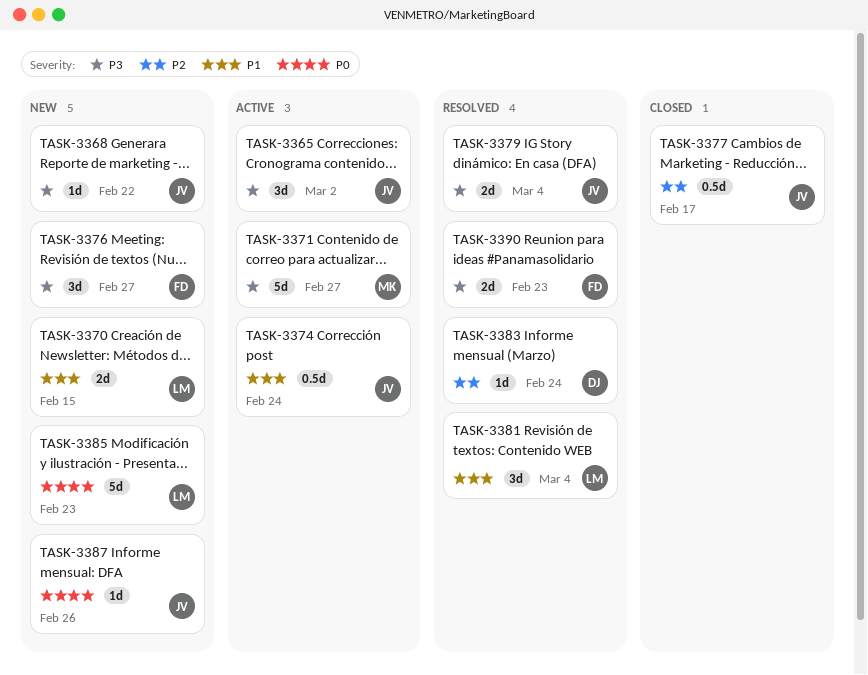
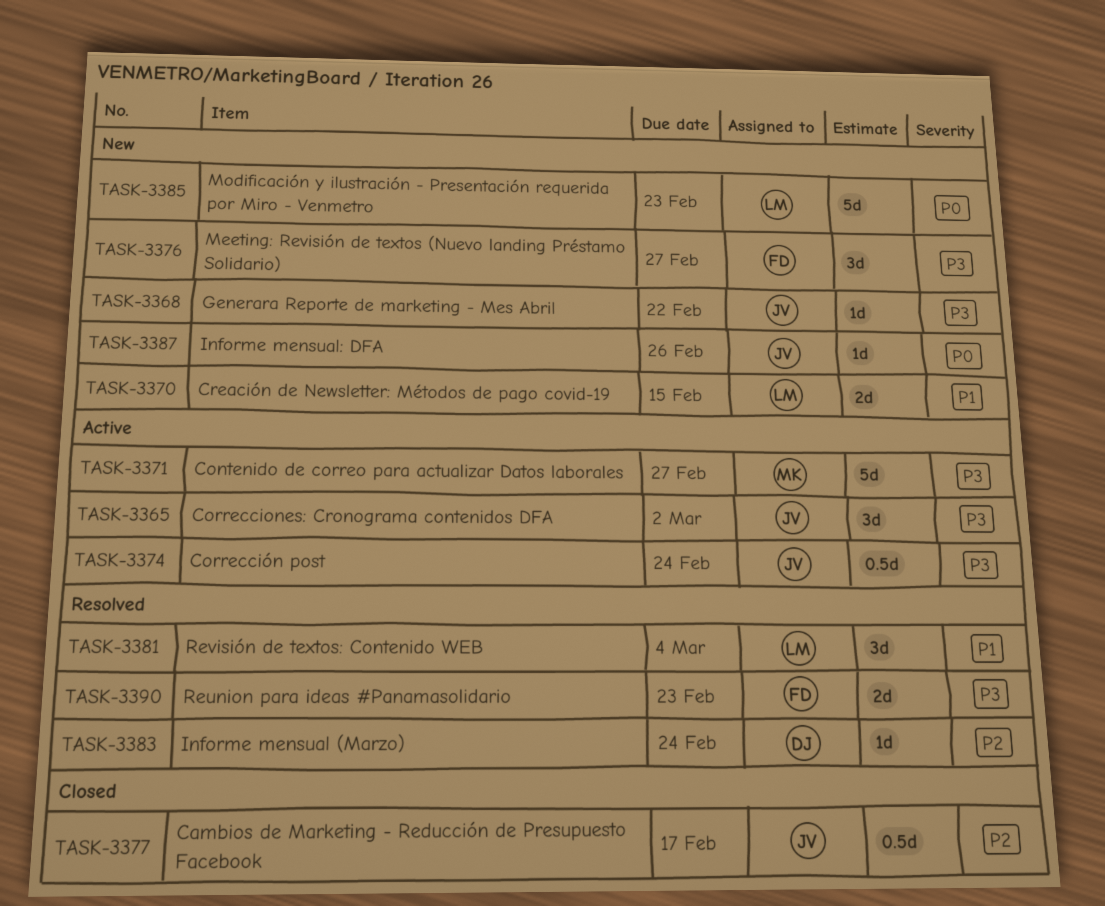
TASK-3374, priority: P1 -> P3
TASK-3379: present -> none

